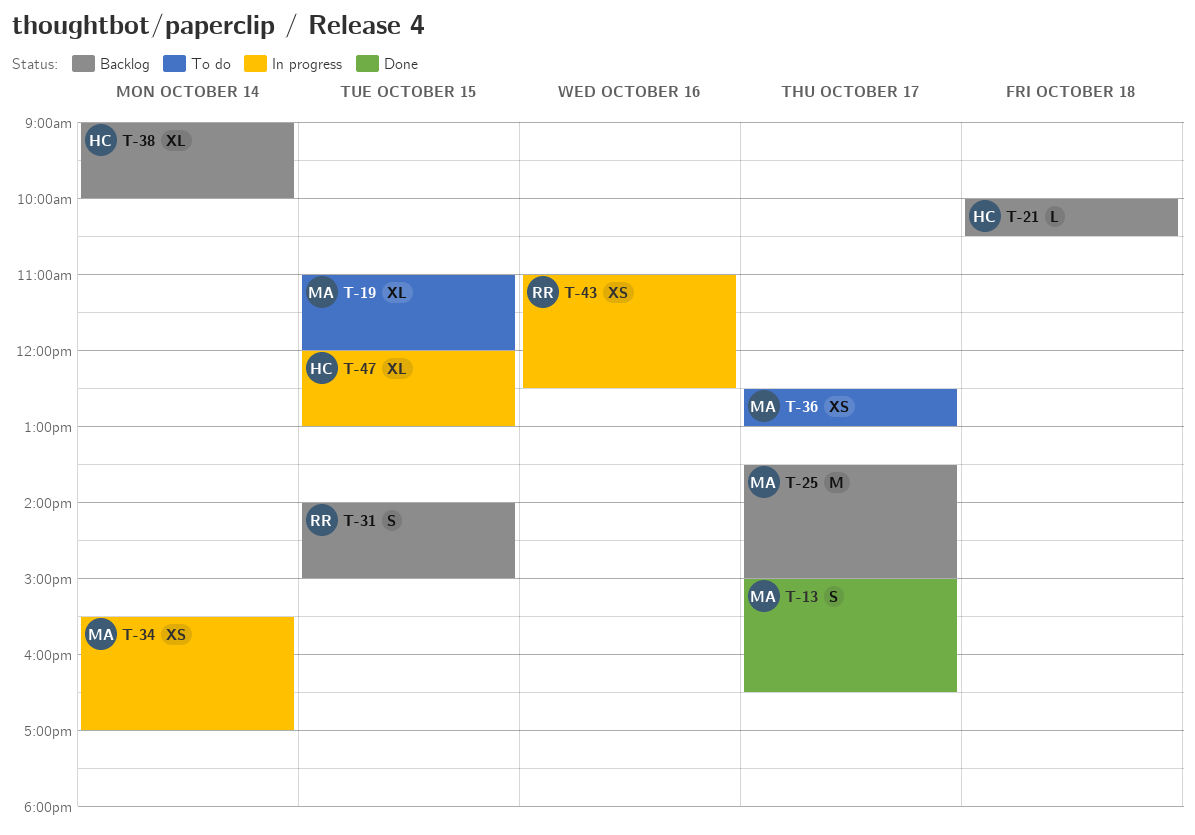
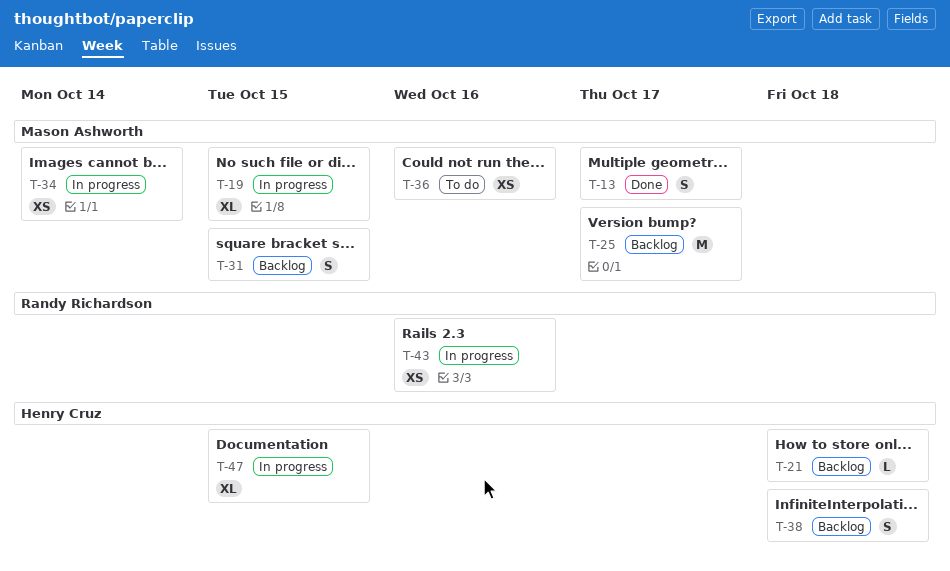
T-19, status: To do -> In progress
T-31, owner: Randy Richardson -> Mason Ashworth
T-36, day: Oct 17 -> Oct 16
T-38, estimate: XL -> S
T-38, day: Oct 14 -> Oct 18

